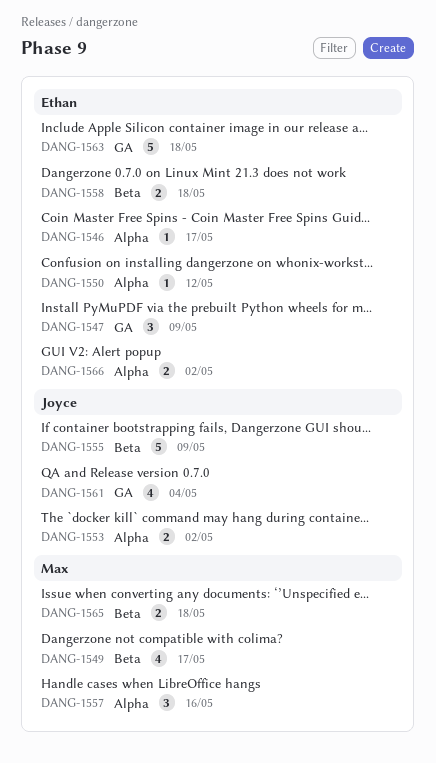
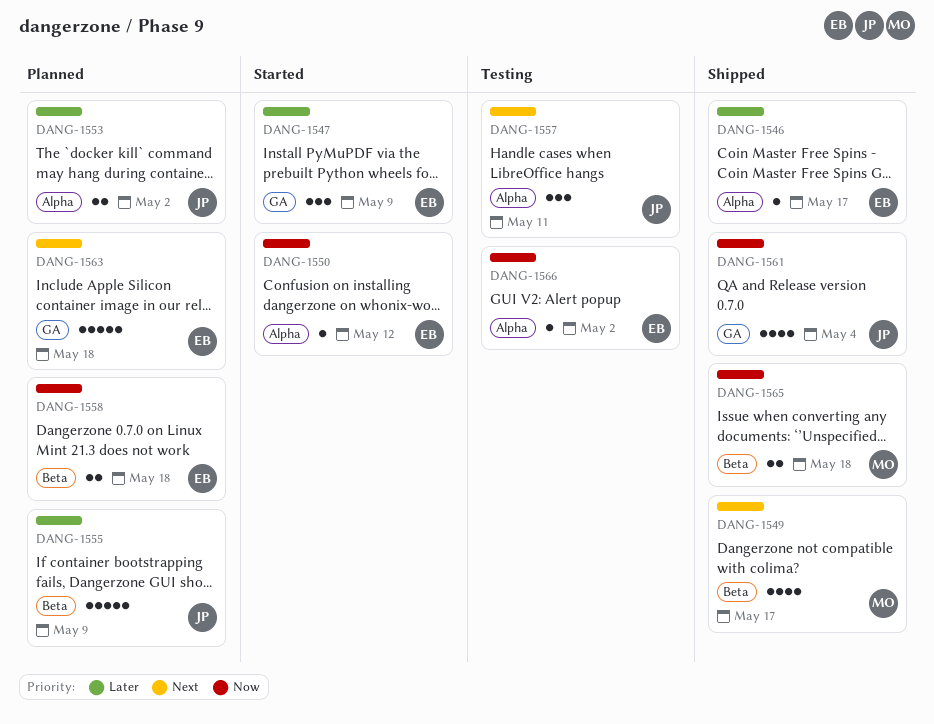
DANG-1557, owner: Max -> Joyce
DANG-1557, due: May 16 -> May 11
DANG-1566, estimate: 2 -> 1

